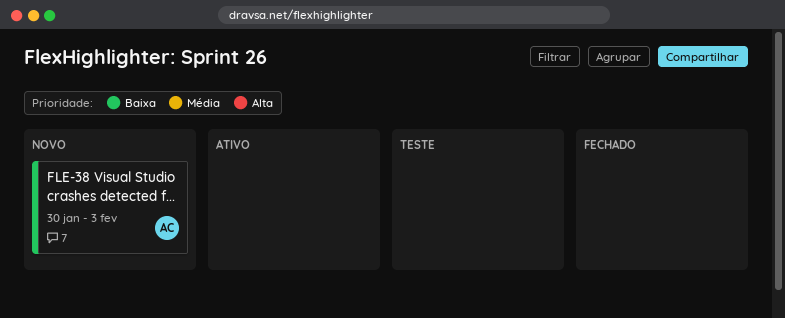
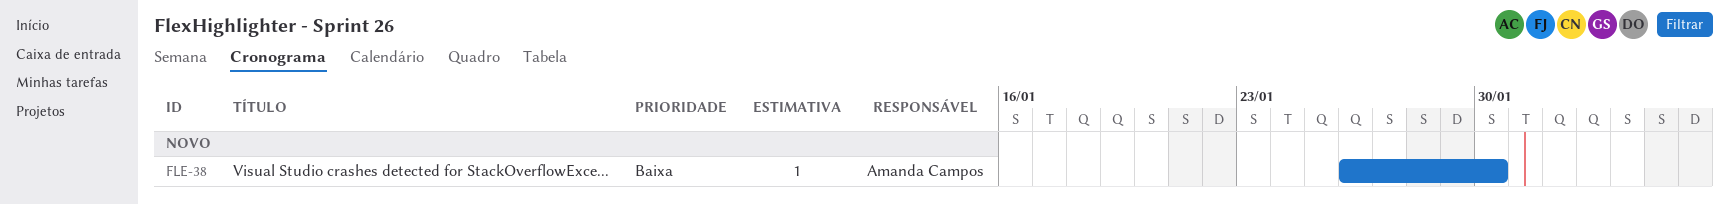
FLE-38, start: Jan 30 -> Jan 26
FLE-38, due: Feb 3 -> Jan 30

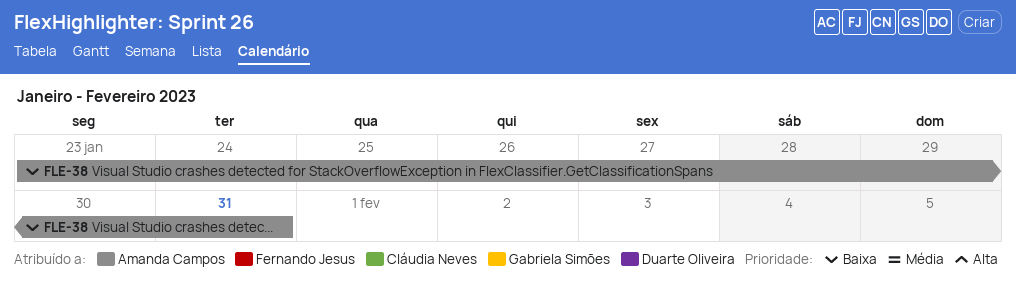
FLE-38, start: Jan 26 -> Jan 23
FLE-38, due: Jan 30 -> Jan 31

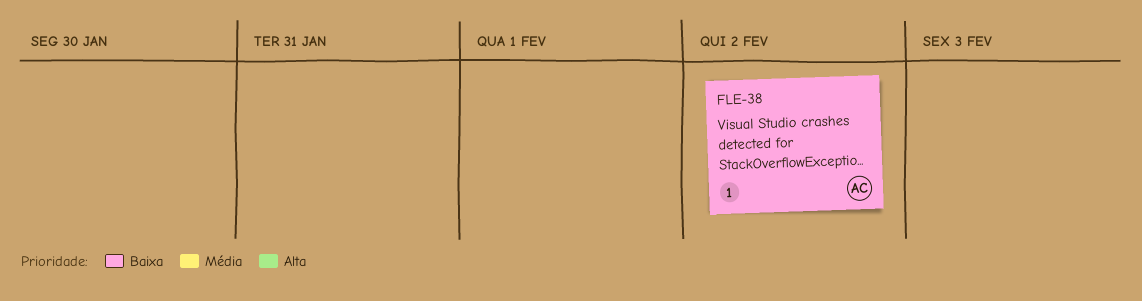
FLE-38, due: Jan 31 -> Feb 2

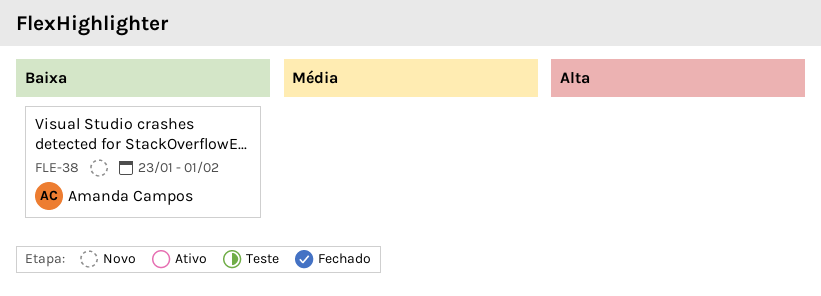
FLE-38, due: Feb 2 -> Feb 1

